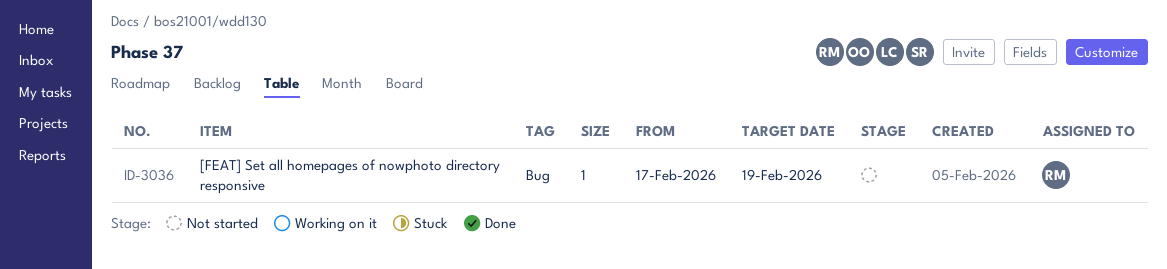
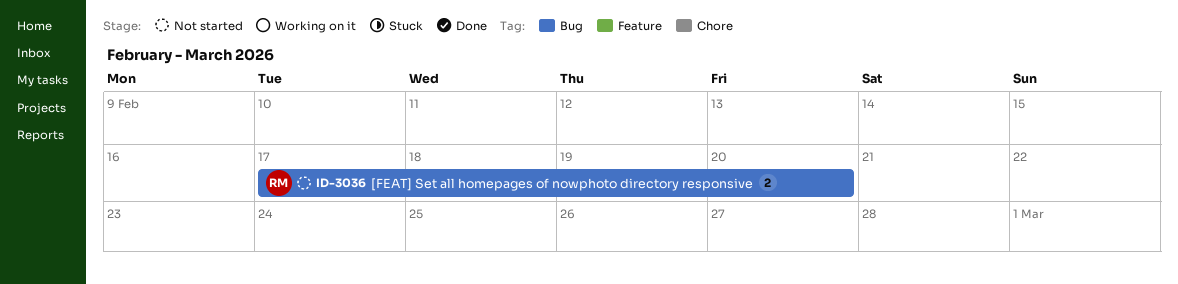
ID-3036, estimate: 1 -> 2
ID-3036, due: Feb 19 -> Feb 20

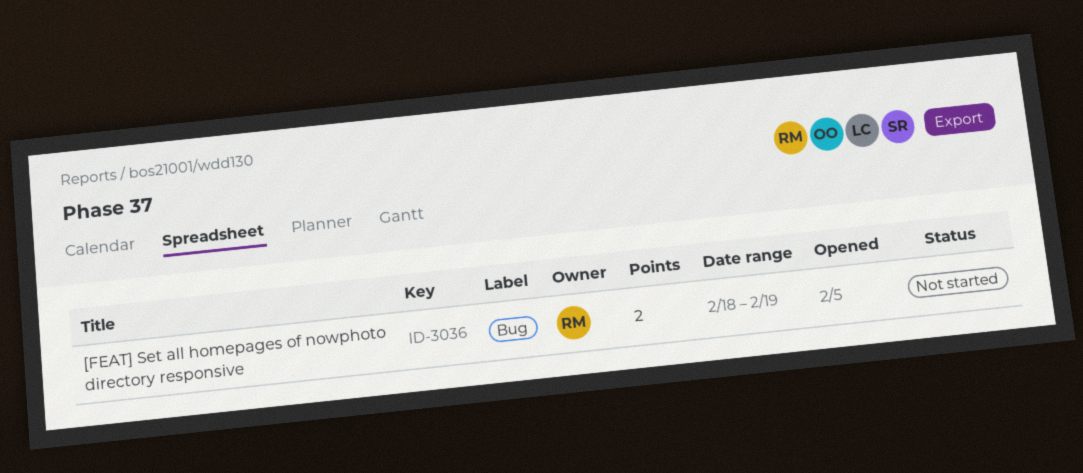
ID-3036, start: Feb 17 -> Feb 18
ID-3036, due: Feb 20 -> Feb 19

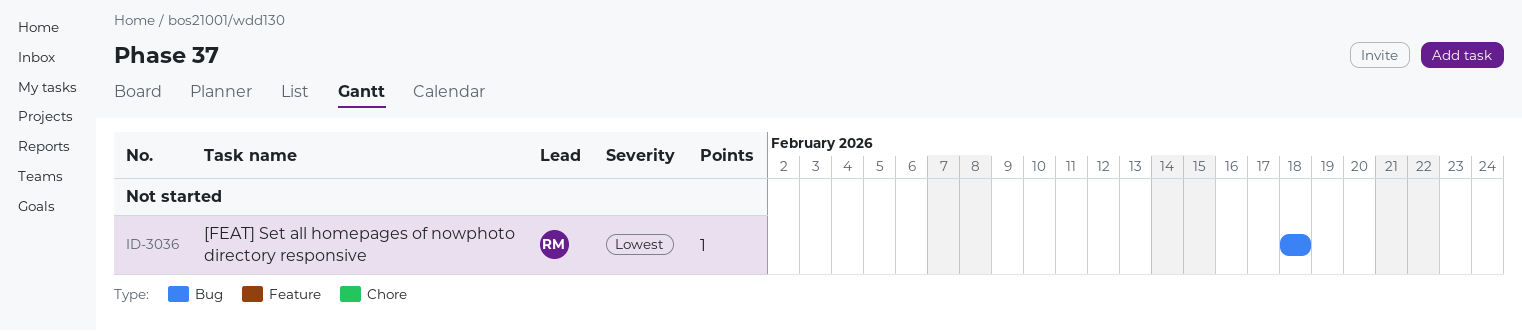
ID-3036, estimate: 2 -> 1
ID-3036, due: Feb 19 -> Feb 18

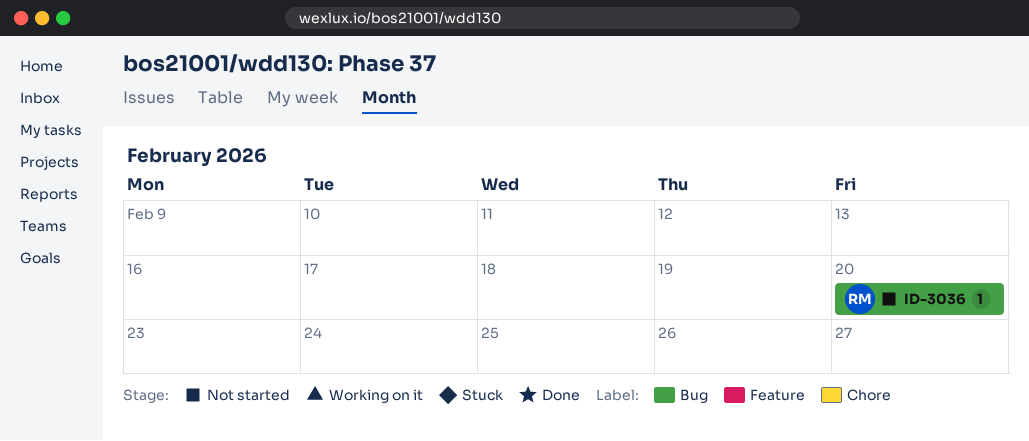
ID-3036, start: Feb 18 -> Feb 20
ID-3036, due: Feb 18 -> Feb 20

